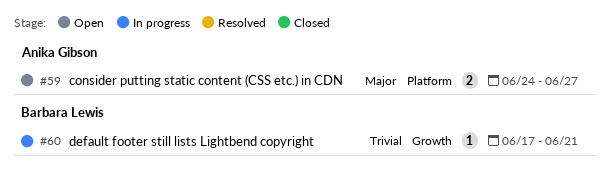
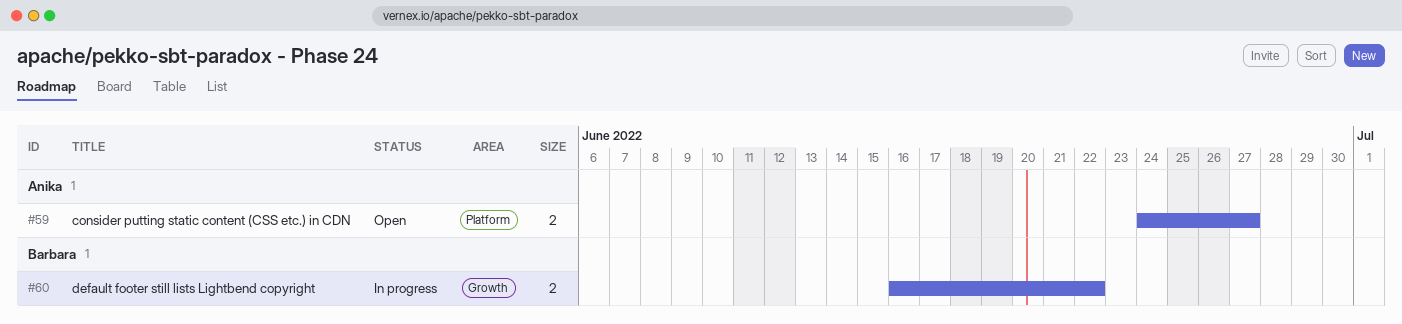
#60, estimate: 1 -> 2
#60, start: Jun 17 -> Jun 16
#60, due: Jun 21 -> Jun 22

